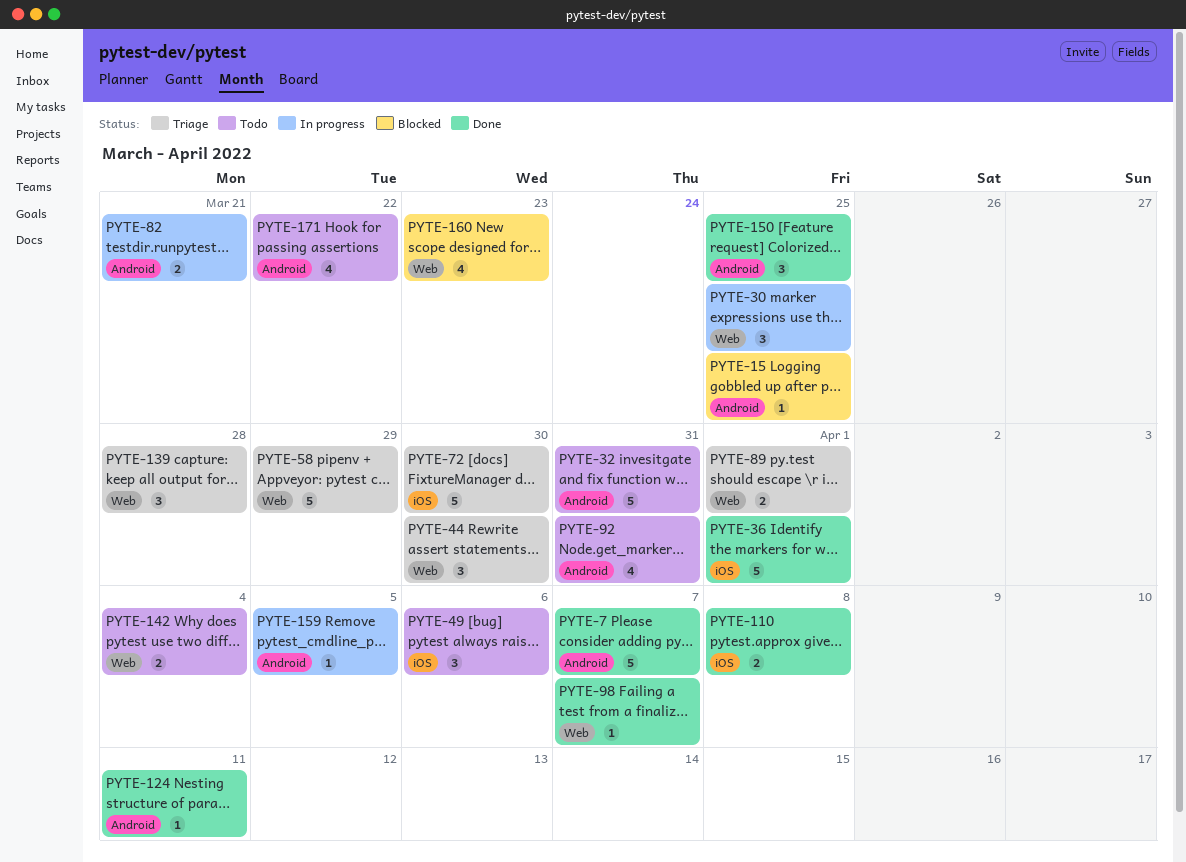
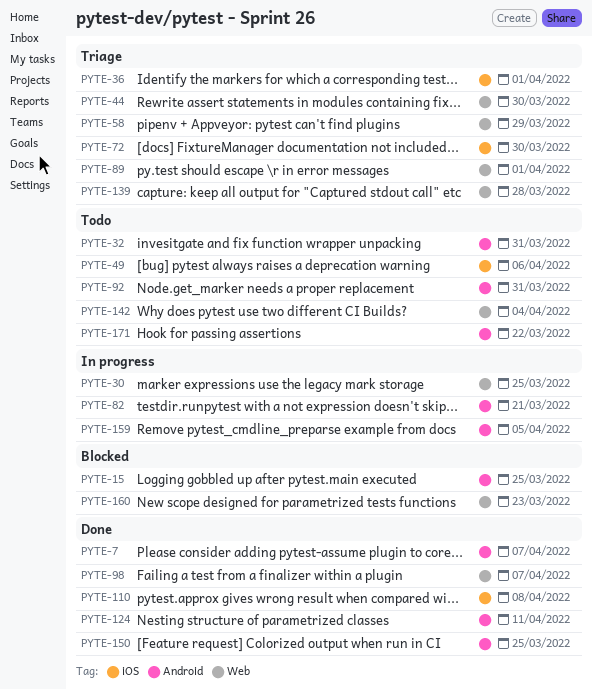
PYTE-36, status: Done -> Triage

